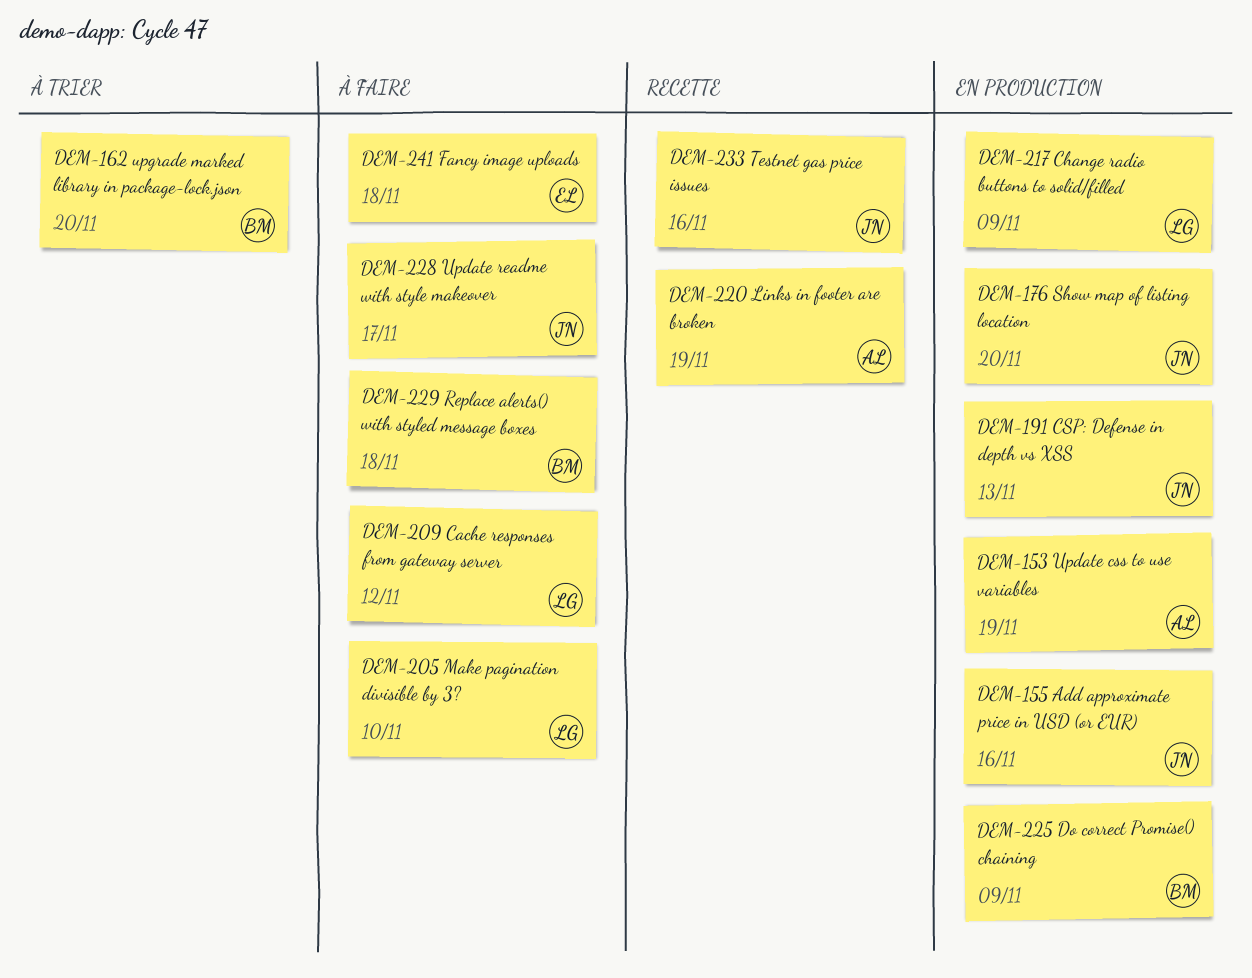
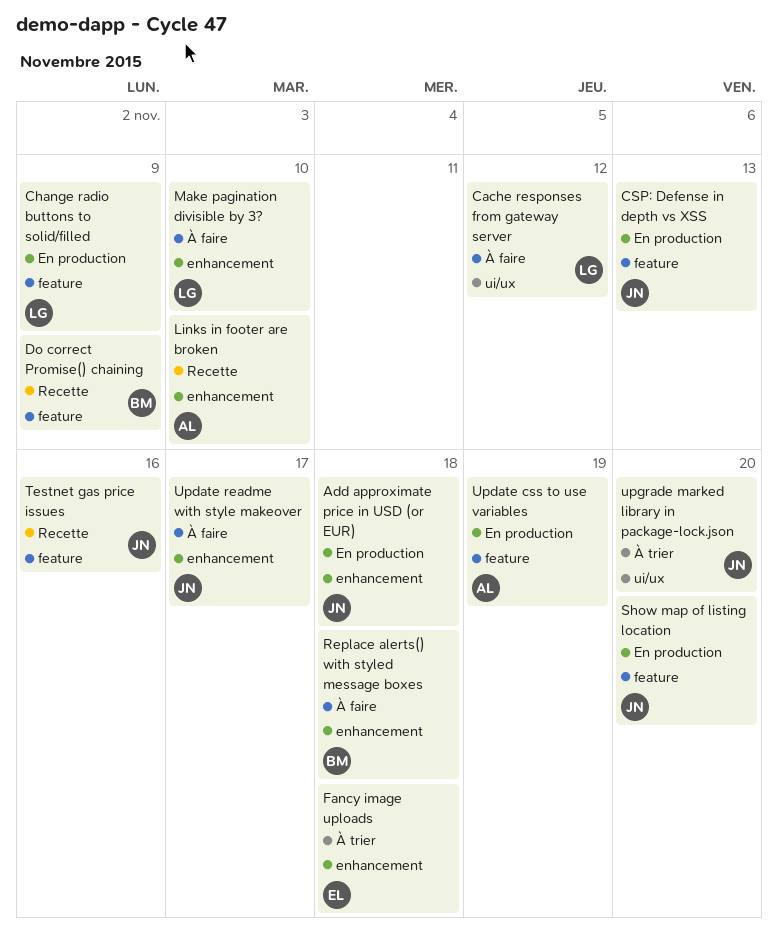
Add approximate price in USD (or EUR), due: Nov 16 -> Nov 18
Do correct Promise() chaining, status: En production -> Recette
Fancy image uploads, status: À faire -> À trier
Links in footer are broken, due: Nov 19 -> Nov 10
upgrade marked library in package-lock.json, owner: BM -> JN

